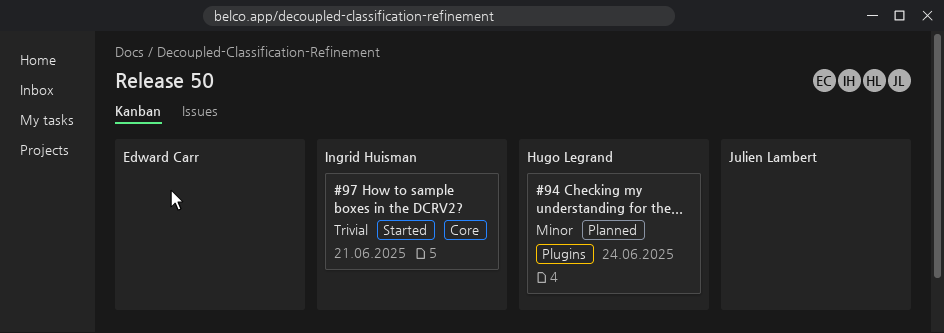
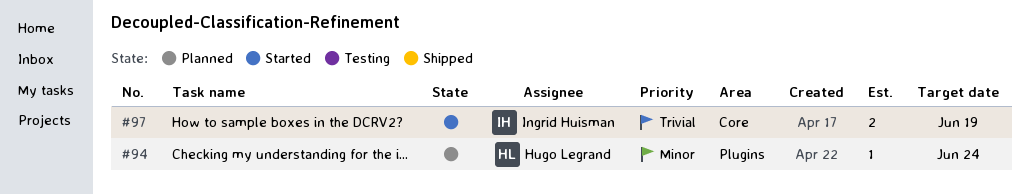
#97, due: Jun 21 -> Jun 19

